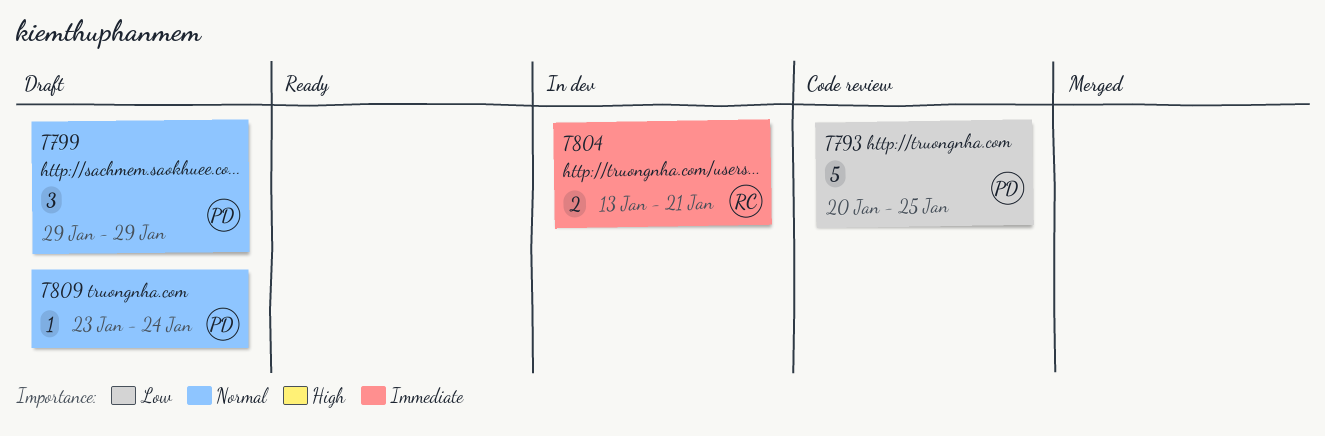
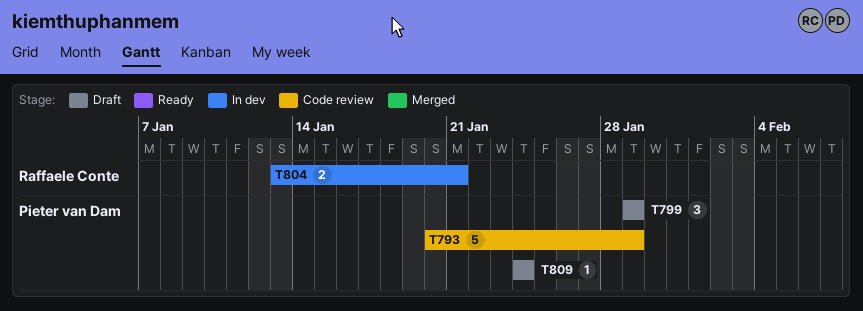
T793, due: Jan 25 -> Jan 29
T809, start: Jan 23 -> Jan 24

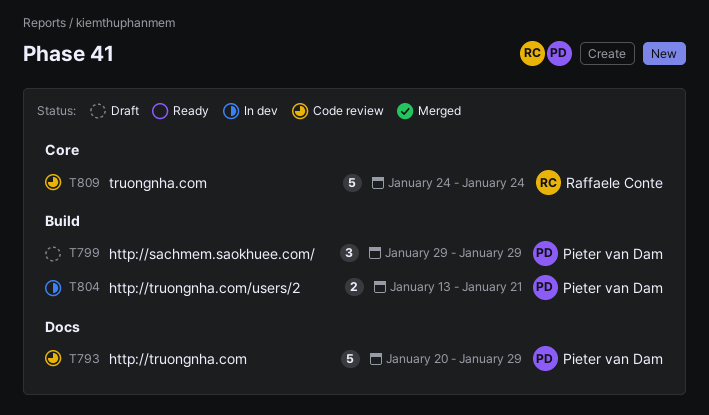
T804, owner: Raffaele Conte -> Pieter van Dam
T809, status: Draft -> Code review
T809, owner: Pieter van Dam -> Raffaele Conte
T809, estimate: 1 -> 5

